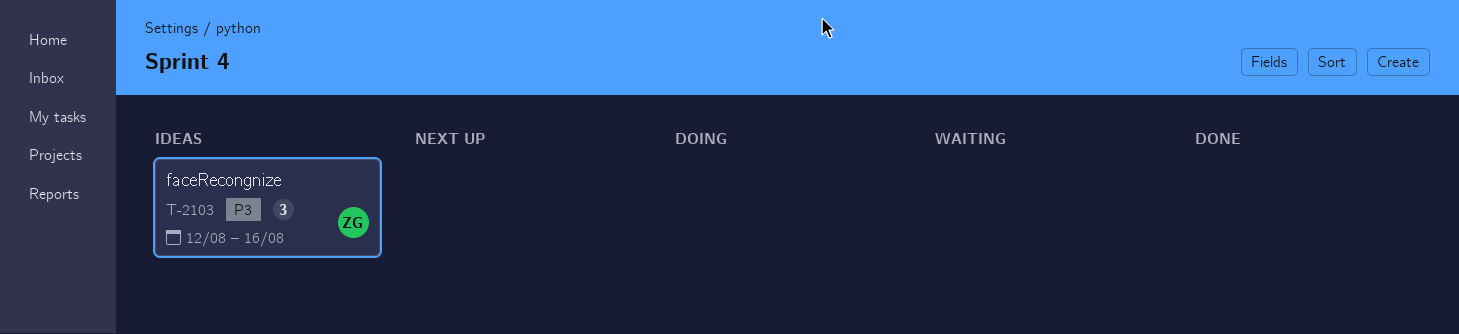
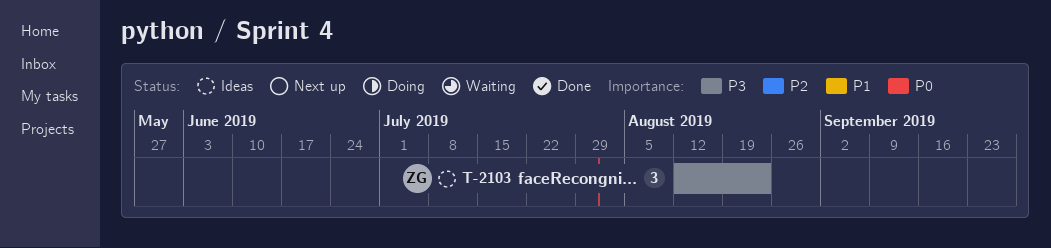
T-2103, due: Aug 16 -> Aug 23

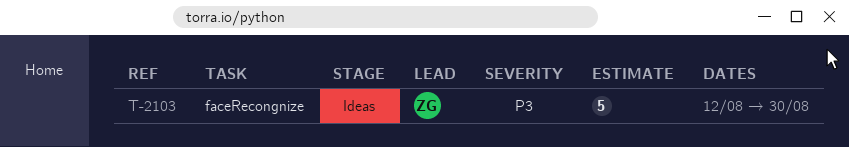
T-2103, estimate: 3 -> 5
T-2103, due: Aug 23 -> Aug 30

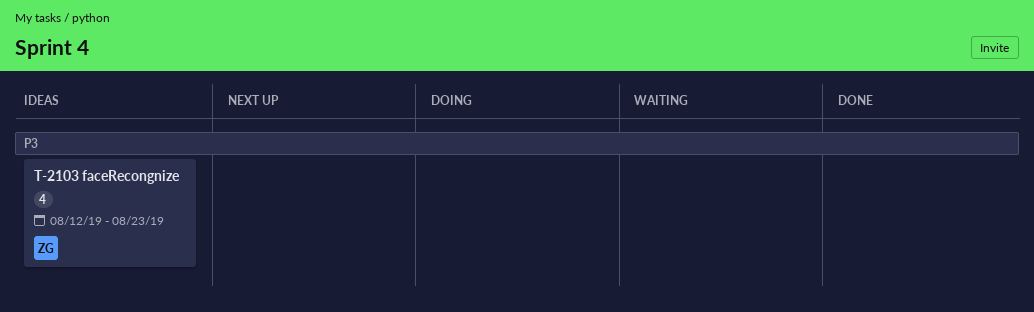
T-2103, estimate: 5 -> 4
T-2103, due: Aug 30 -> Aug 23

